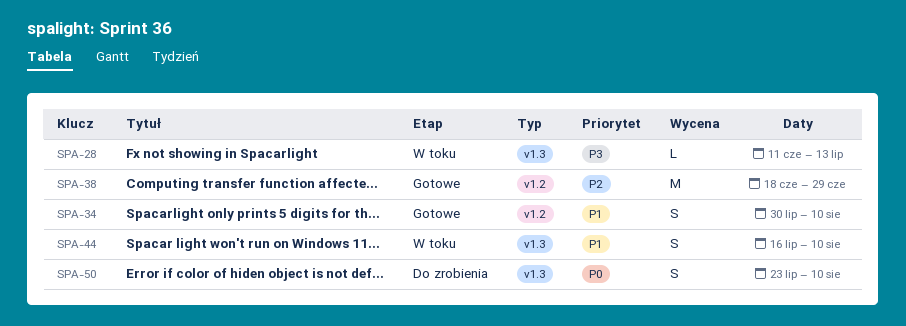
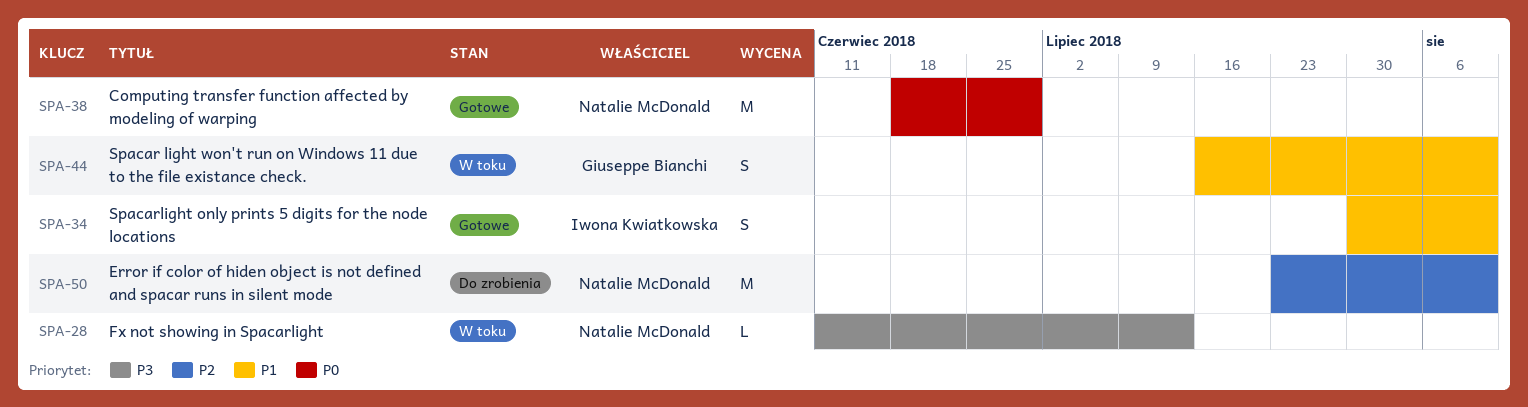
SPA-38, priority: P2 -> P0
SPA-50, priority: P0 -> P2
SPA-50, estimate: S -> M

